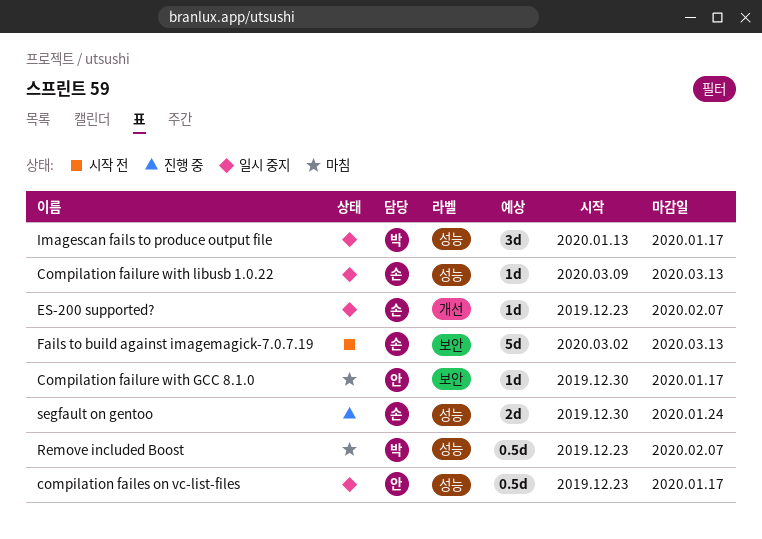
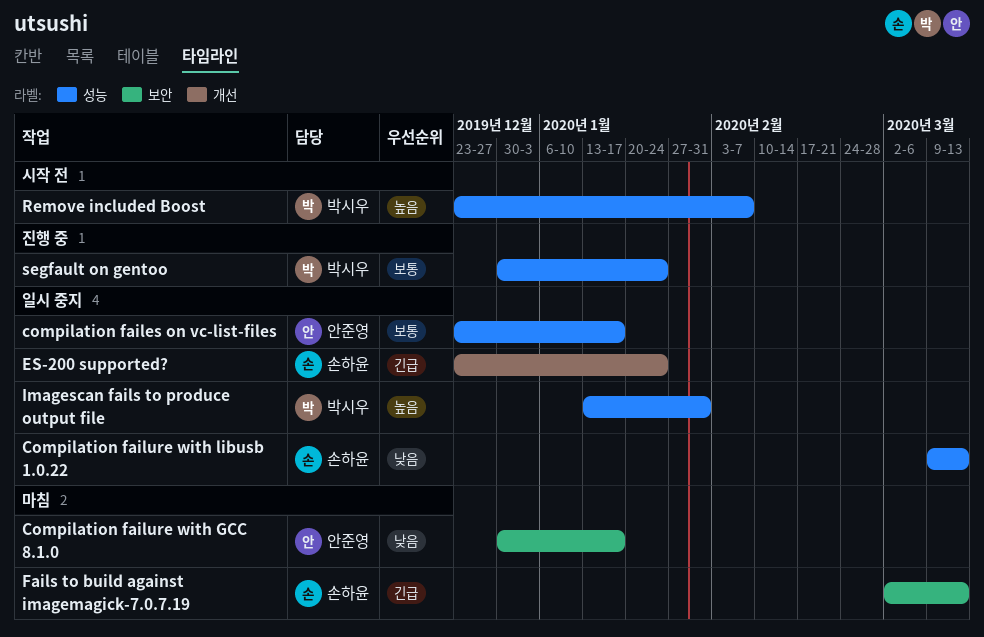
ES-200 supported?, due: Feb 7 -> Jan 24
Fails to build against imagemagick-7.0.7.19, status: 시작 전 -> 마침
Imagescan fails to produce output file, due: Jan 17 -> Jan 31
Remove included Boost, status: 마침 -> 시작 전
segfault on gentoo, owner: 손하윤 -> 박시우

